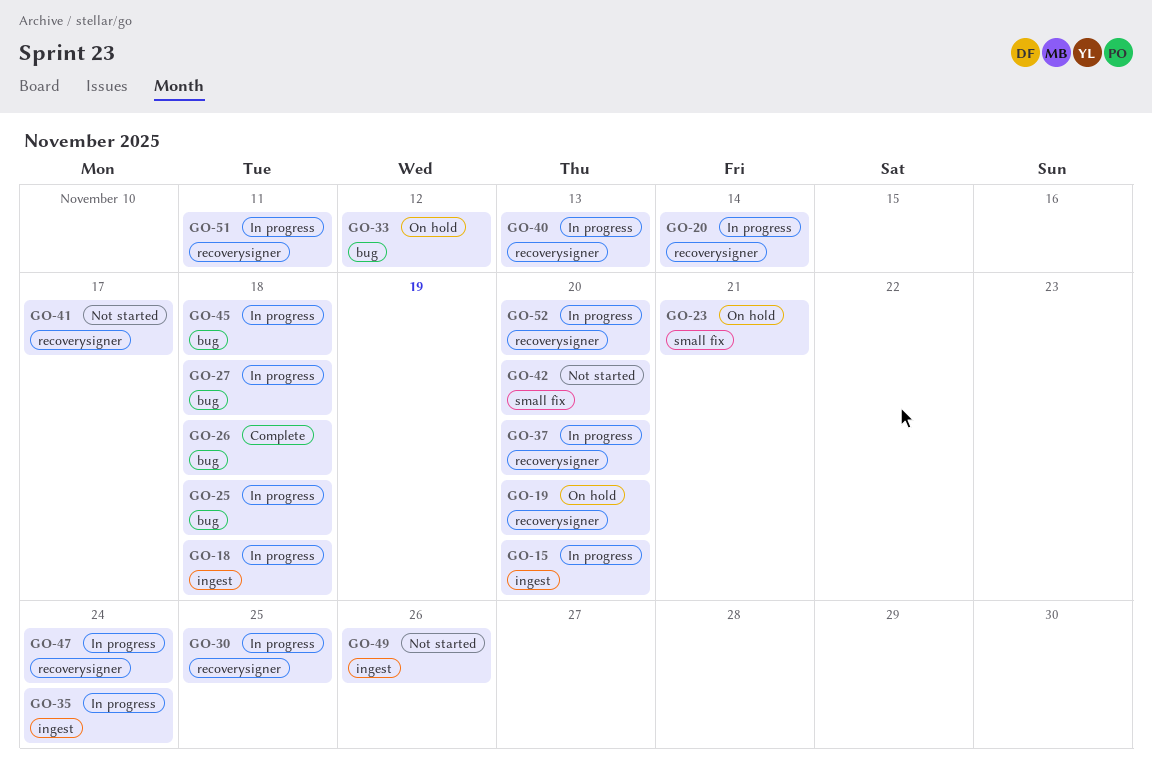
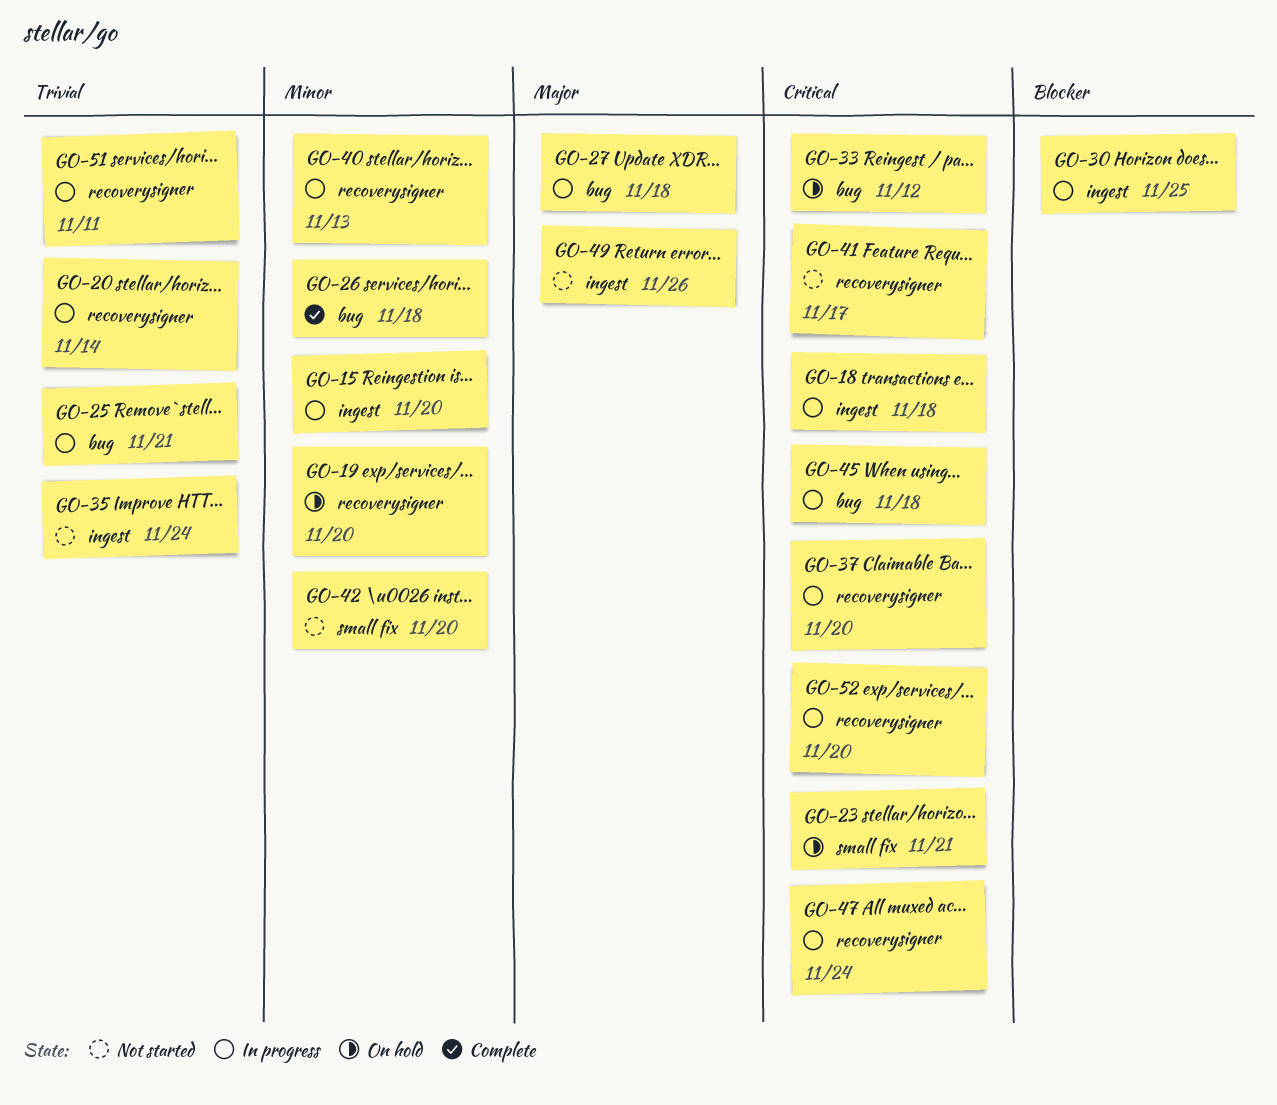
GO-25, due: Nov 18 -> Nov 21
GO-30, label: recoverysigner -> ingest
GO-35, status: In progress -> Not started

